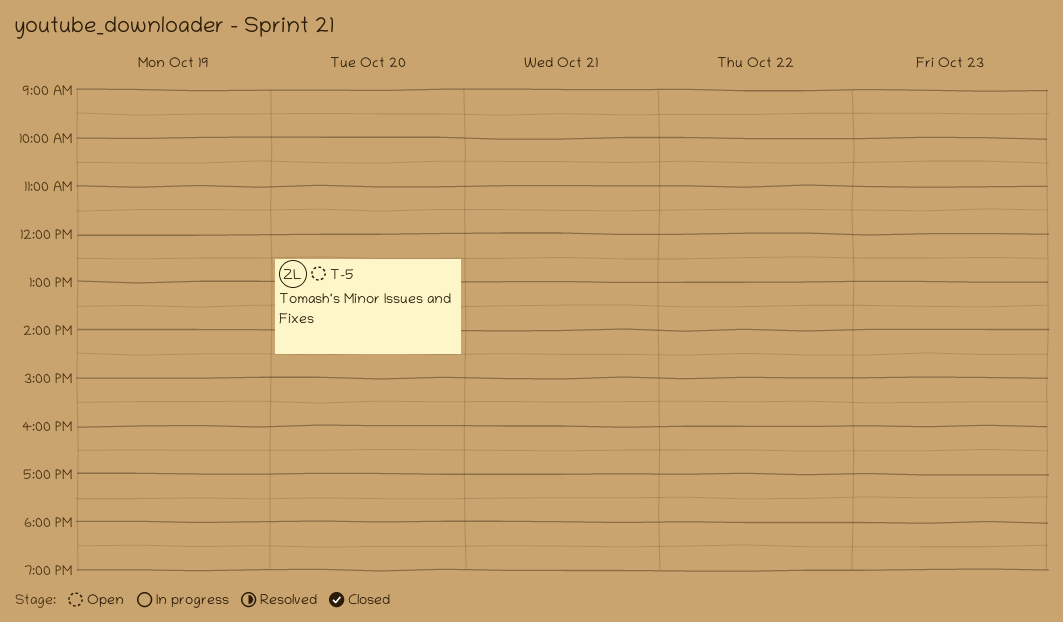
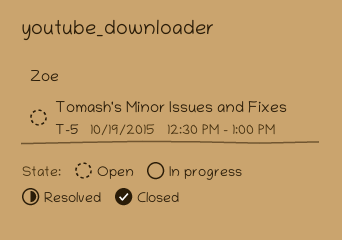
T-5, day: Oct 20 -> Oct 19
T-5, ends: 14:30 -> 13:00

